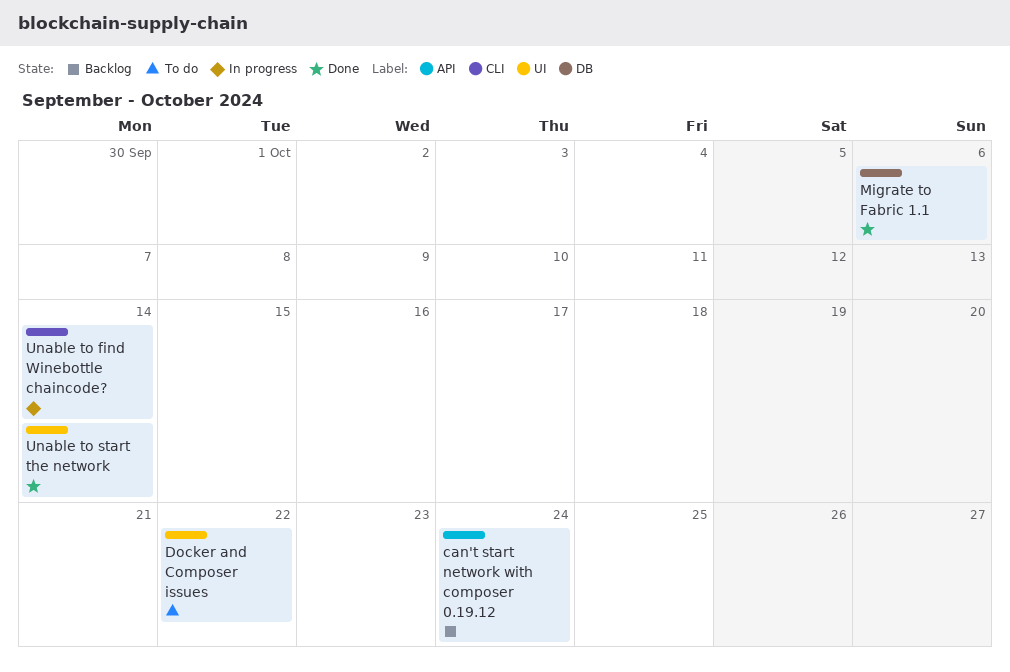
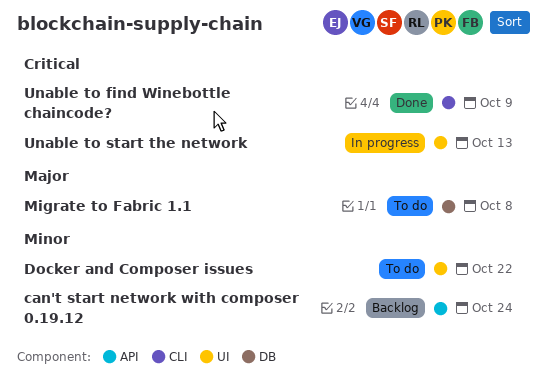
Migrate to Fabric 1.1, status: Done -> To do
Migrate to Fabric 1.1, due: Oct 6 -> Oct 8
Unable to find Winebottle chaincode?, status: In progress -> Done
Unable to find Winebottle chaincode?, due: Oct 14 -> Oct 9
Unable to start the network, status: Done -> In progress
Unable to start the network, due: Oct 14 -> Oct 13

